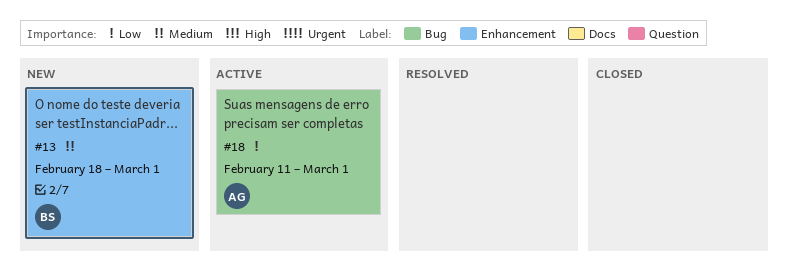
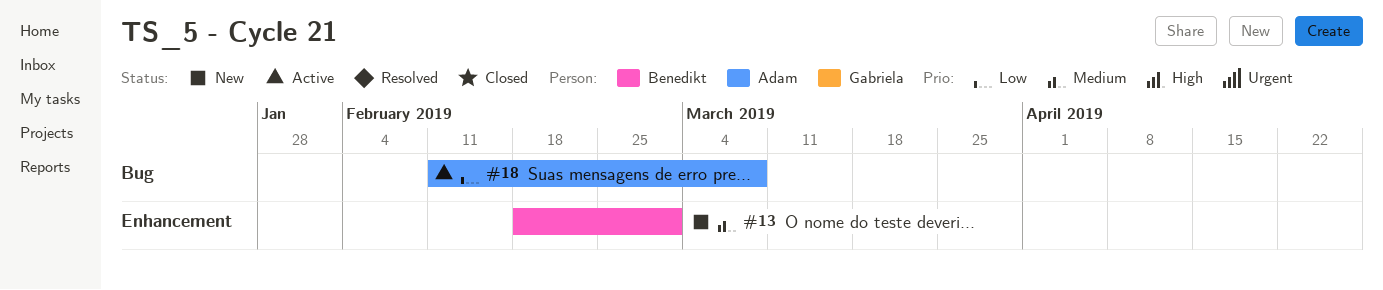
#18, due: Mar 1 -> Mar 8

